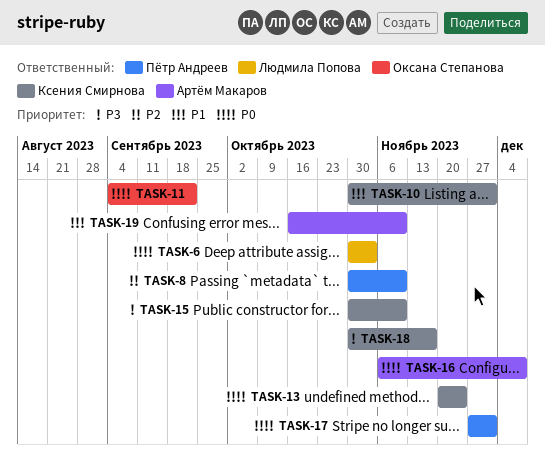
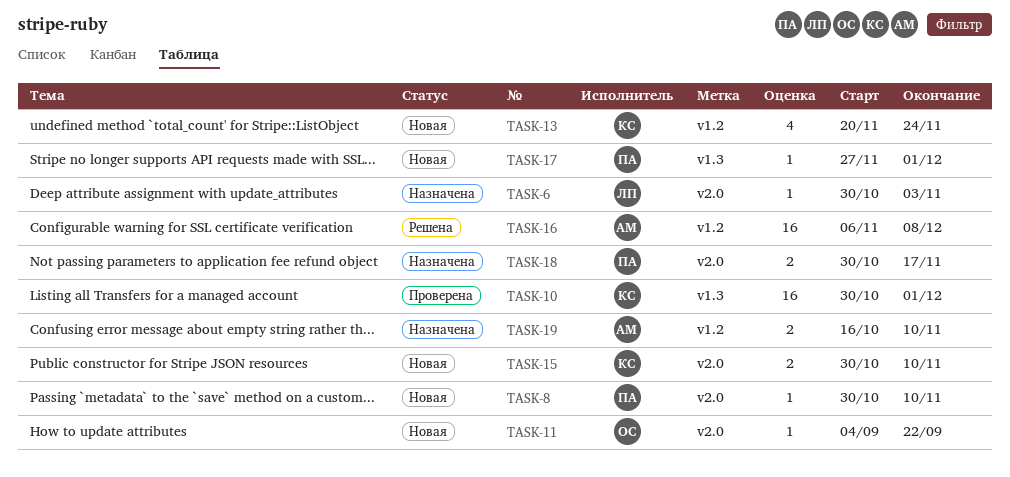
TASK-18, owner: Ксения Смирнова -> Пётр Андреев

